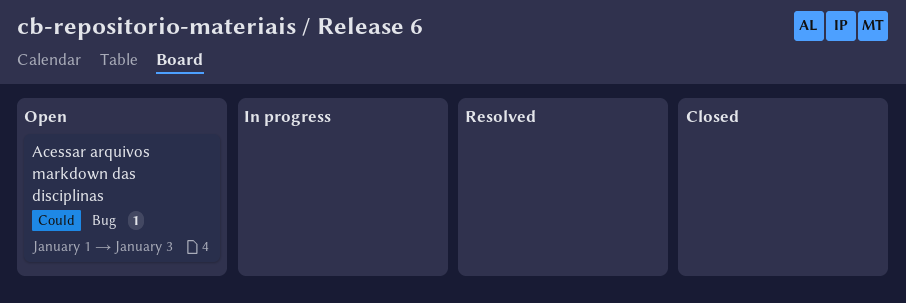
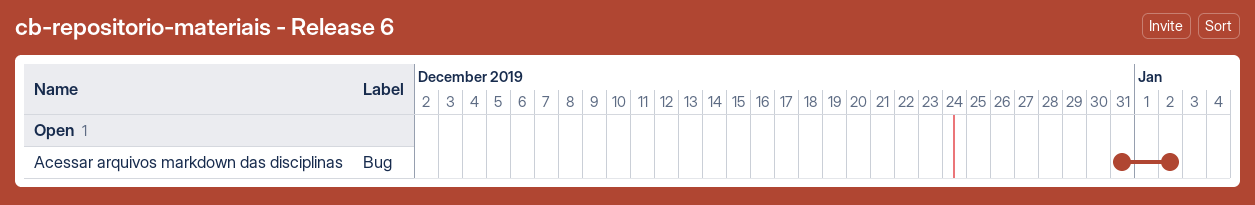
Acessar arquivos markdown das disciplinas, start: Jan 1 -> Dec 31
Acessar arquivos markdown das disciplinas, due: Jan 3 -> Jan 2

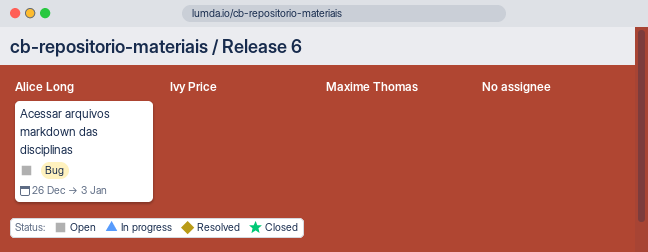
Acessar arquivos markdown das disciplinas, start: Dec 31 -> Dec 26
Acessar arquivos markdown das disciplinas, due: Jan 2 -> Jan 3

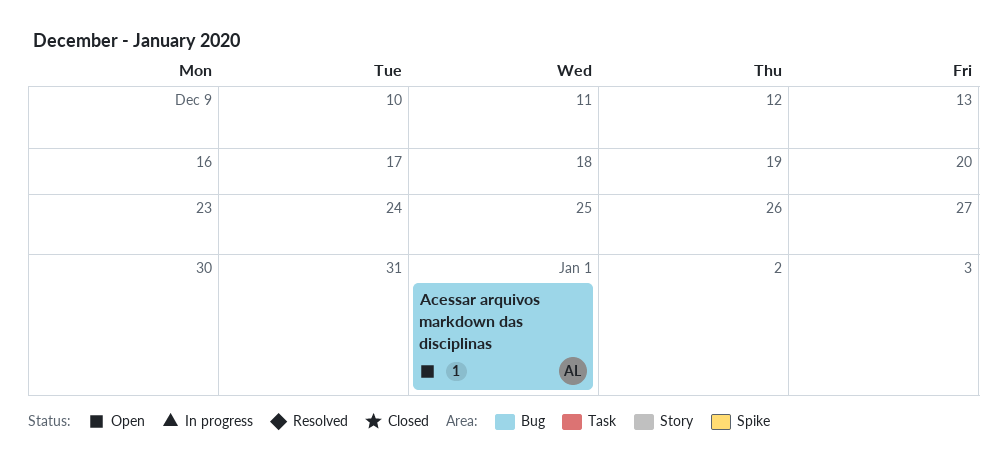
Acessar arquivos markdown das disciplinas, due: Jan 3 -> Jan 1

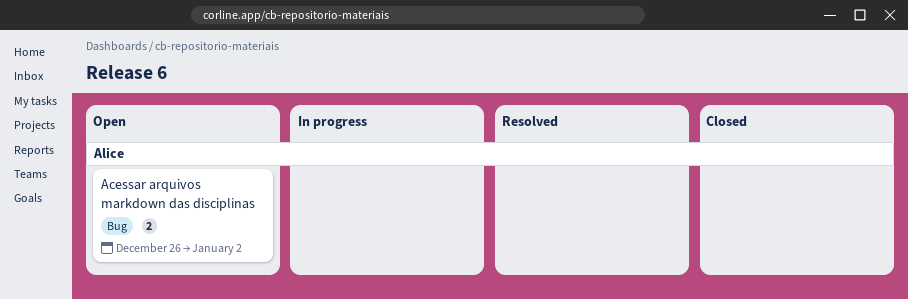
Acessar arquivos markdown das disciplinas, estimate: 1 -> 2
Acessar arquivos markdown das disciplinas, due: Jan 1 -> Jan 2

